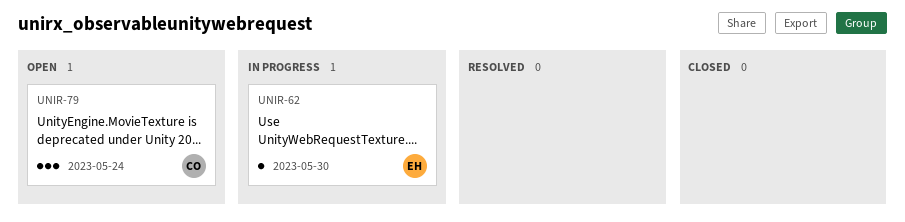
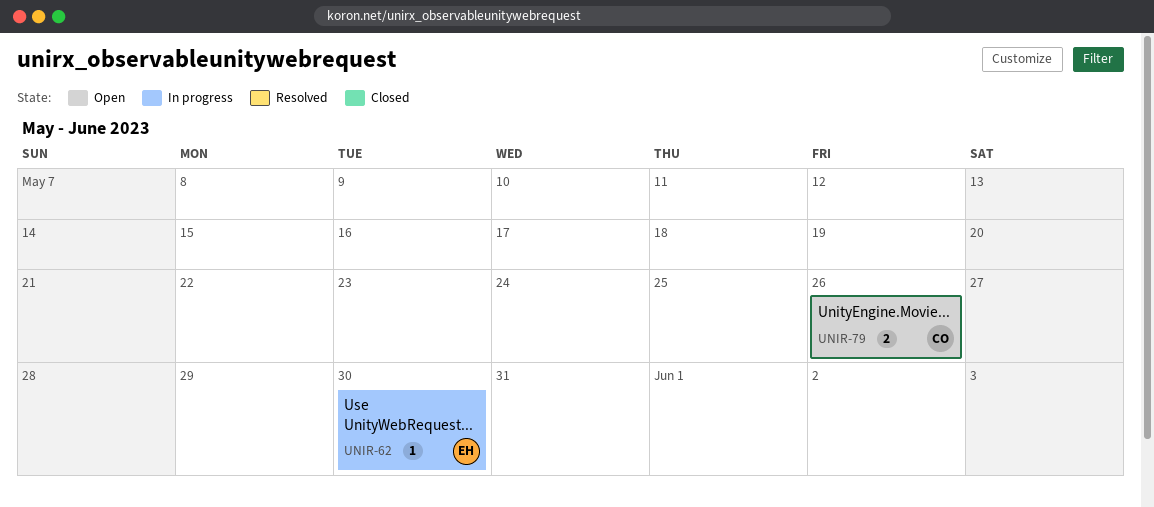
UNIR-79, estimate: 3 -> 2
UNIR-79, due: May 24 -> May 26

